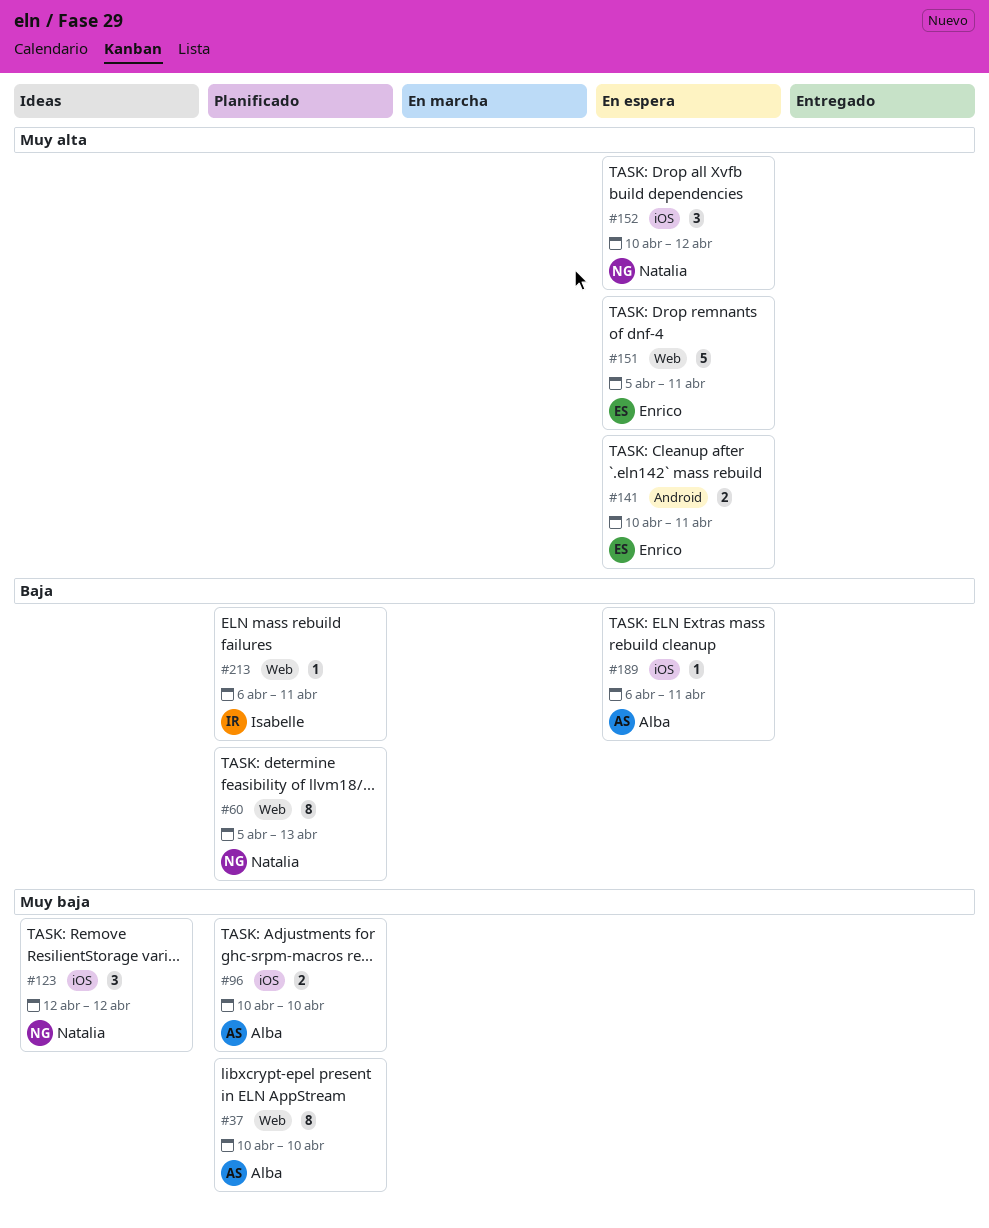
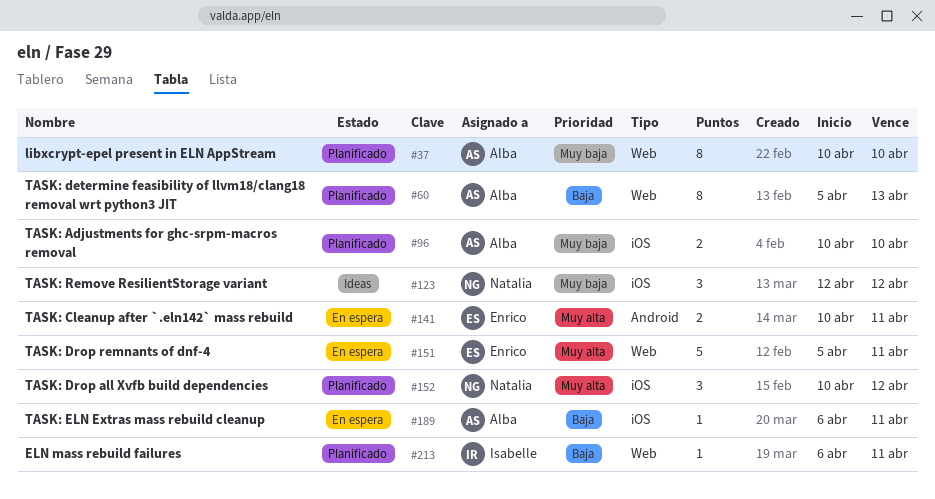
#60, owner: Natalia -> Alba
#152, status: En espera -> Planificado

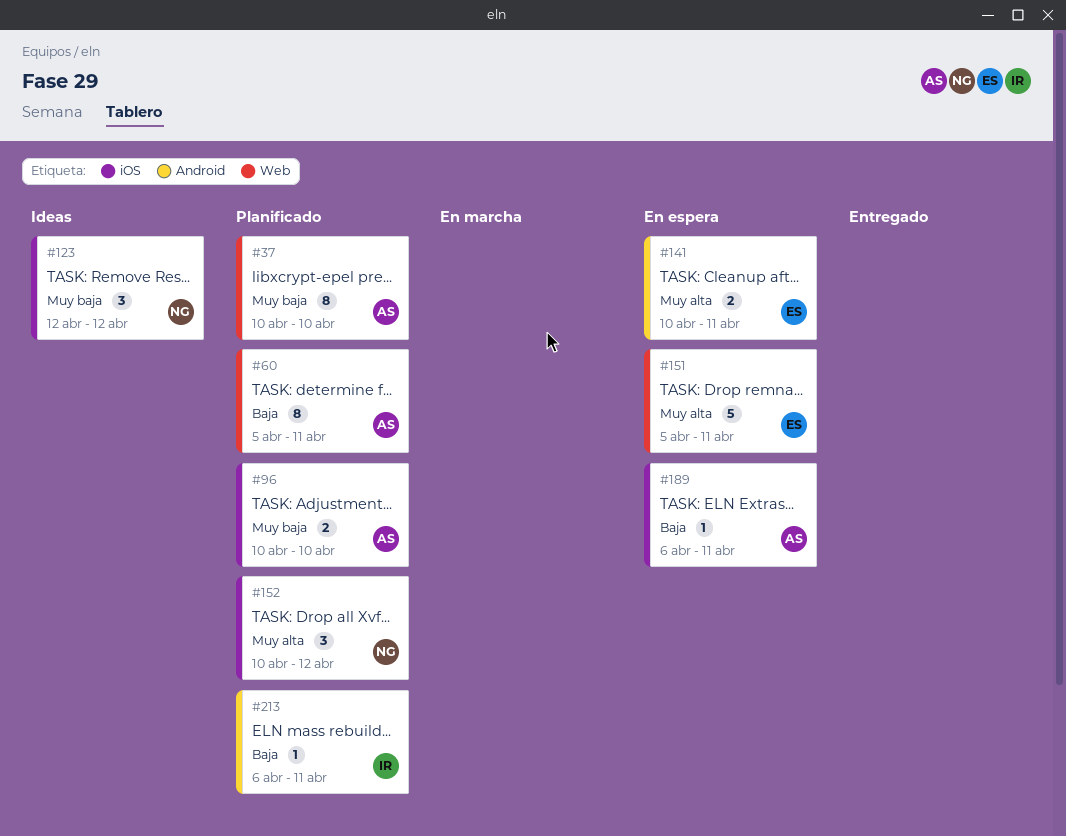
#60, due: Apr 13 -> Apr 11
#213, label: Web -> Android

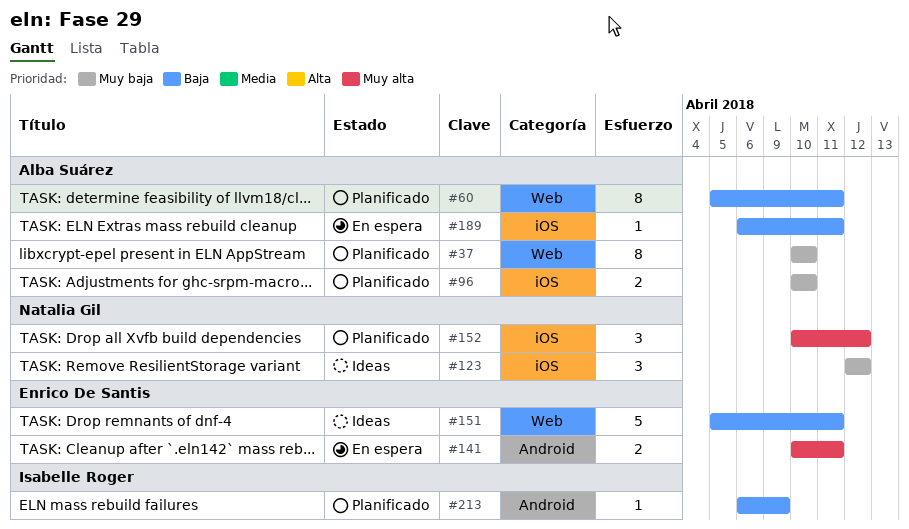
#151, status: En espera -> Ideas
#151, priority: Muy alta -> Baja
#213, due: Apr 11 -> Apr 9

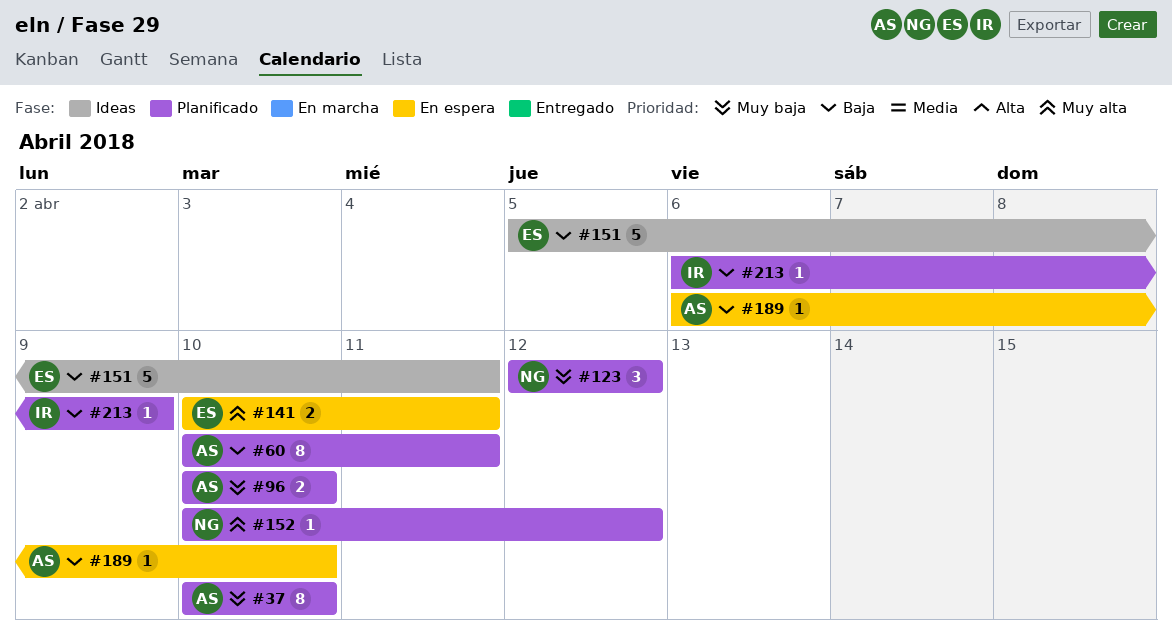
#60, start: Apr 5 -> Apr 10
#123, status: Ideas -> Planificado
#152, estimate: 3 -> 1
#189, due: Apr 11 -> Apr 10

